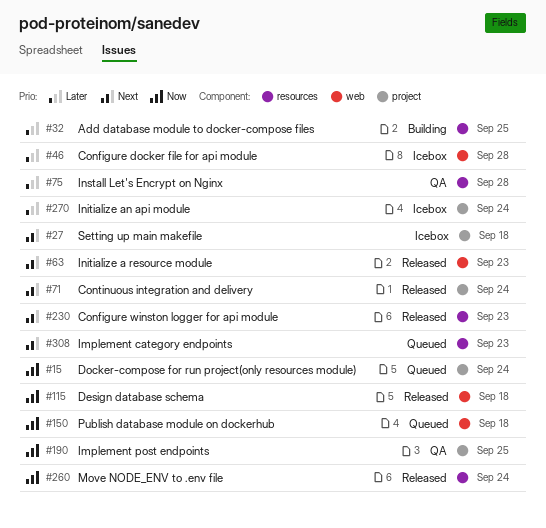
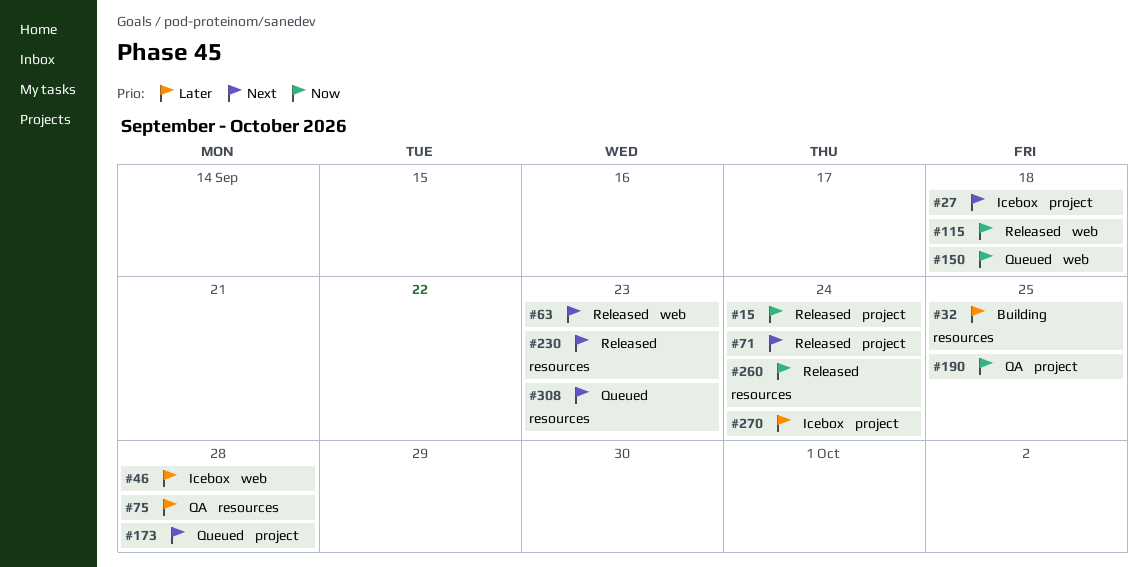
#15, status: Queued -> Released
#173: none -> present

